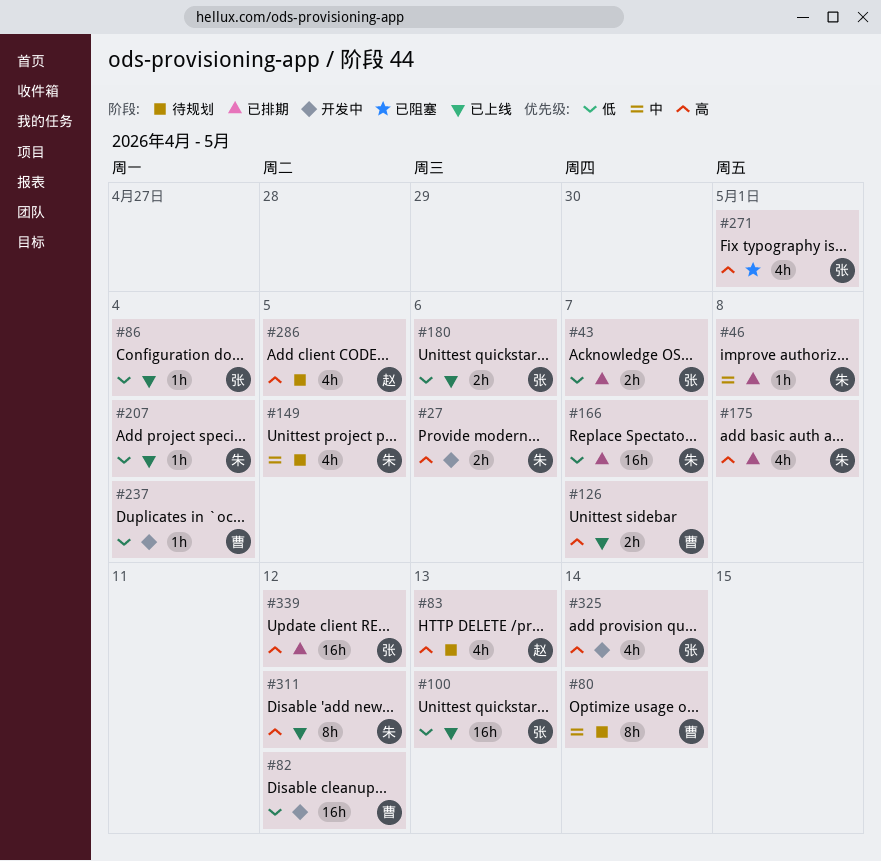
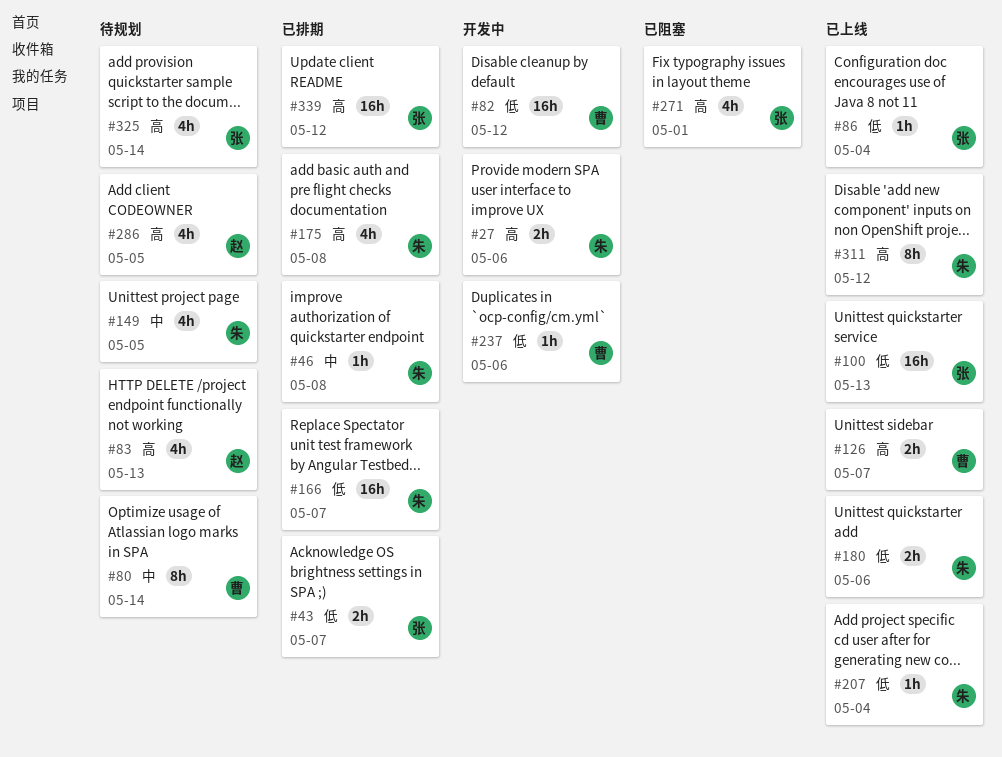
#180, owner: 张 -> 朱
#237, due: May 4 -> May 6
#325, status: 开发中 -> 待规划

